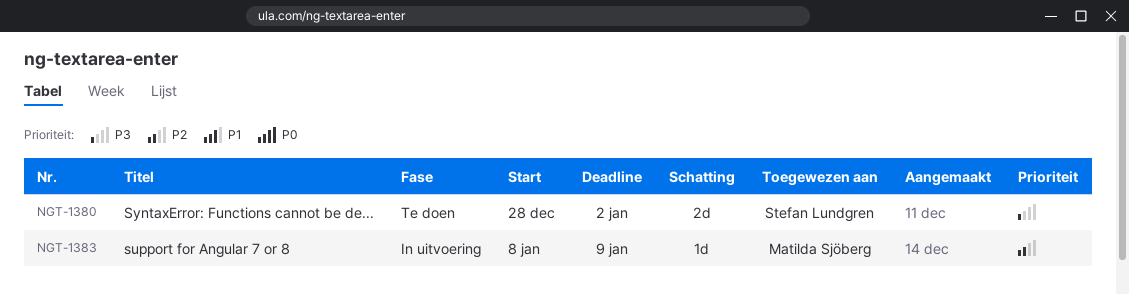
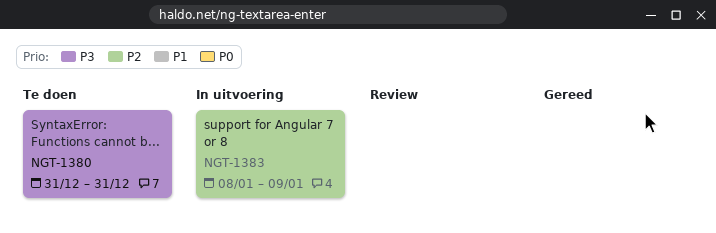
NGT-1380, start: Dec 28 -> Dec 31
NGT-1380, due: Jan 2 -> Dec 31

